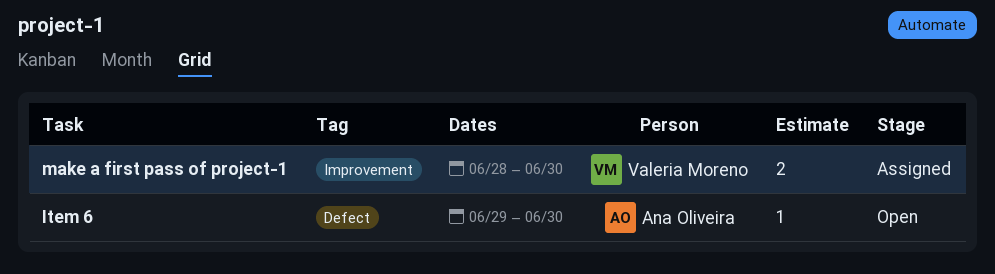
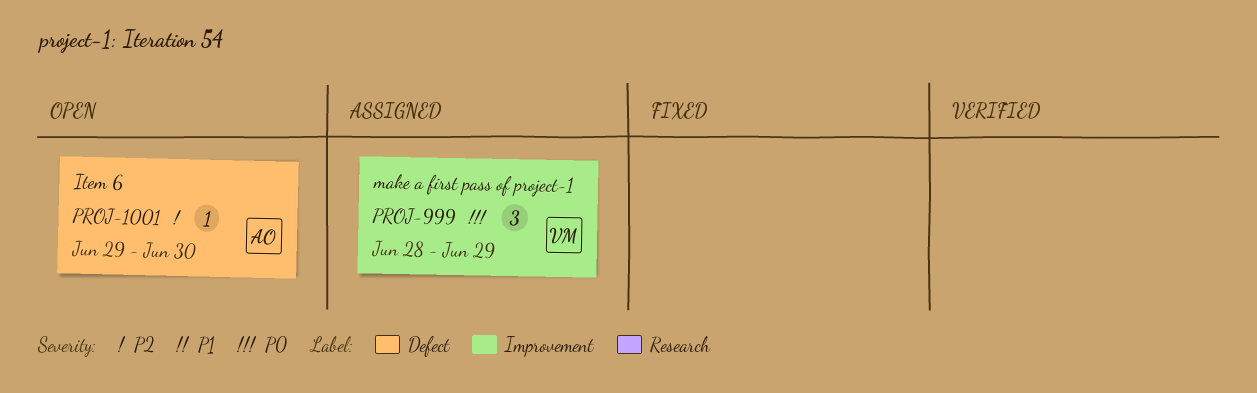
make a first pass of project-1, estimate: 2 -> 3
make a first pass of project-1, due: Jun 30 -> Jun 29

